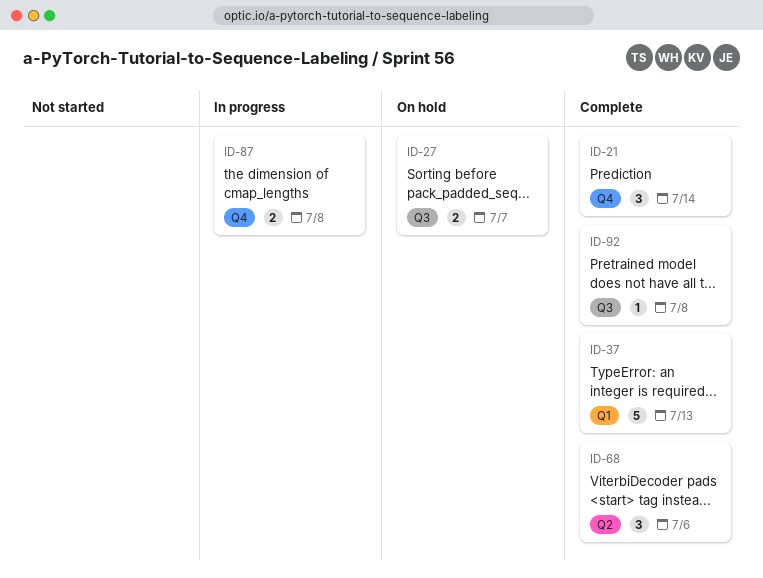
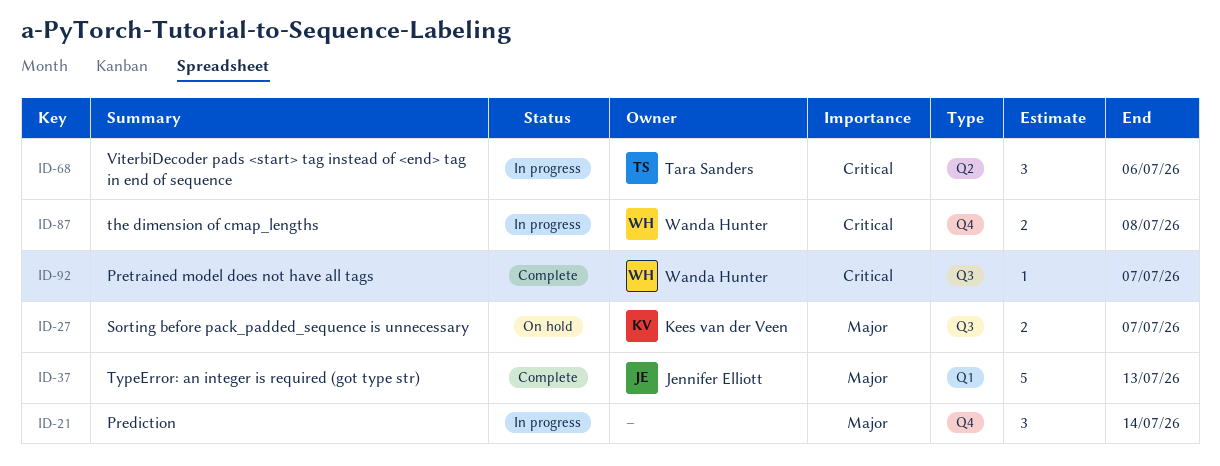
ID-21, status: Complete -> In progress
ID-68, status: Complete -> In progress
ID-92, due: Jul 8 -> Jul 7

